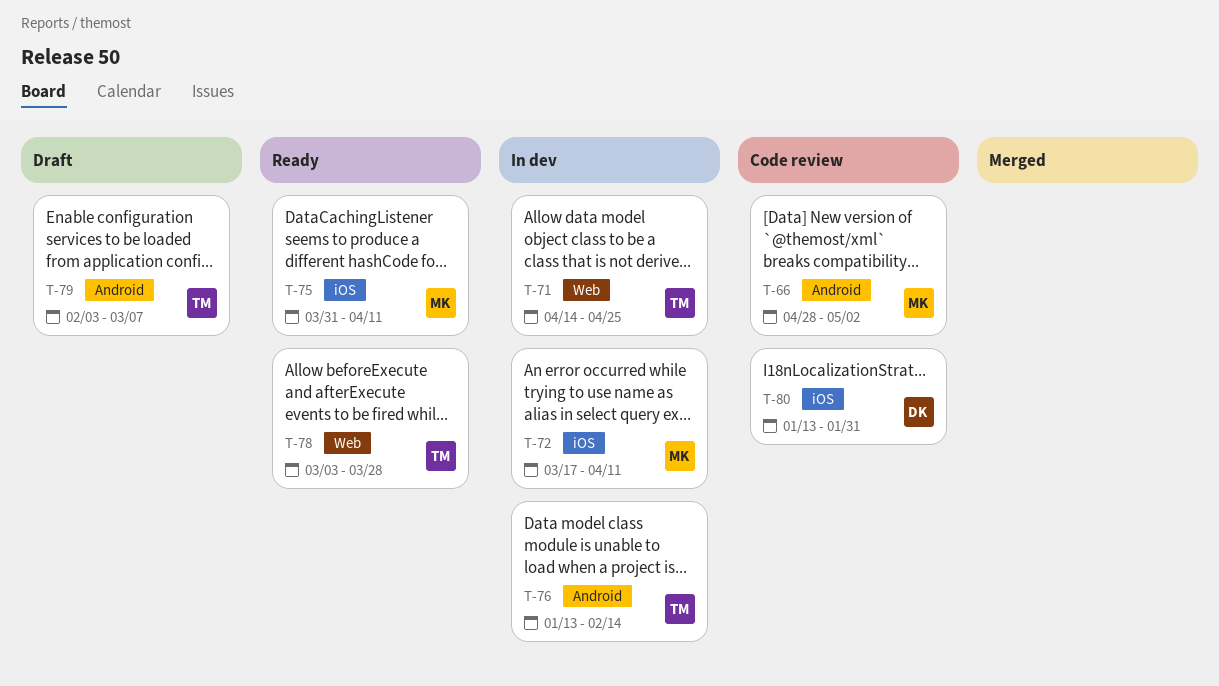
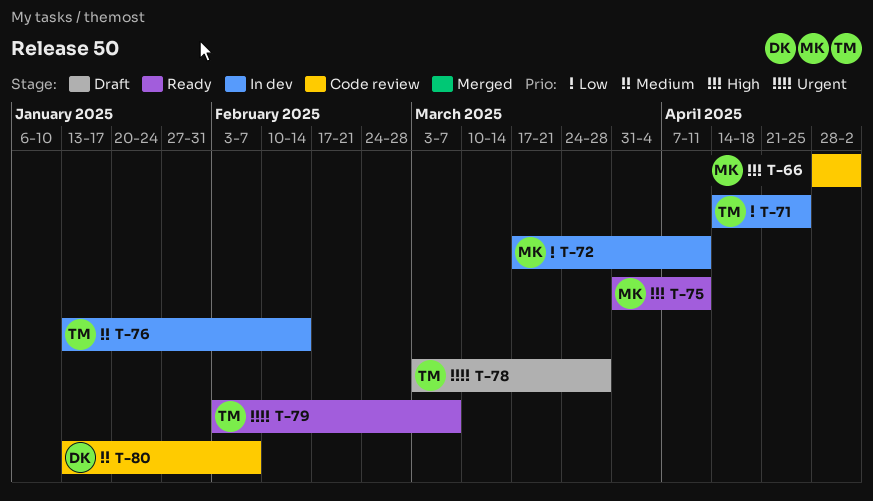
T-78, status: Ready -> Draft
T-79, status: Draft -> Ready
T-80, due: Jan 31 -> Feb 7

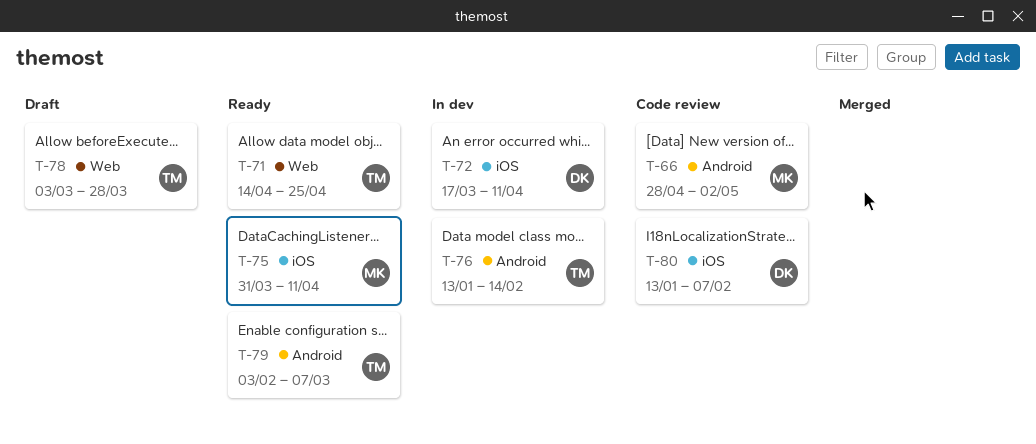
T-71, status: In dev -> Ready
T-72, owner: MK -> DK

